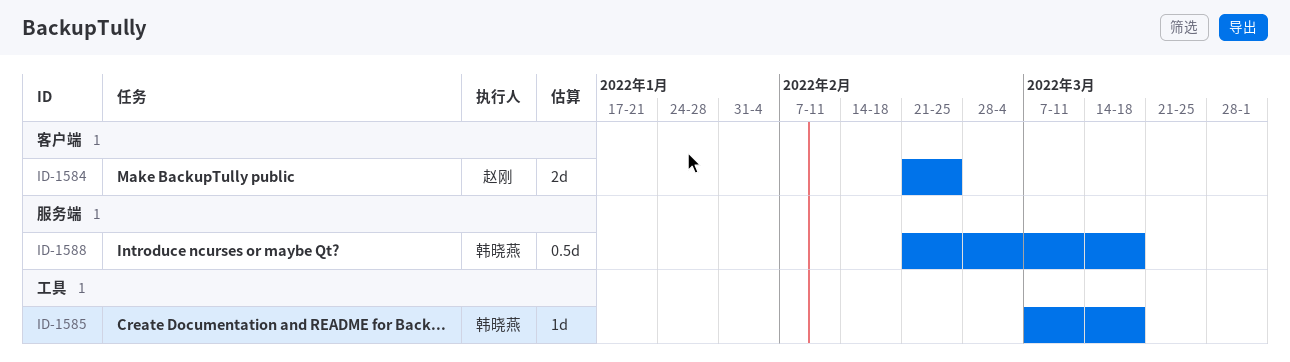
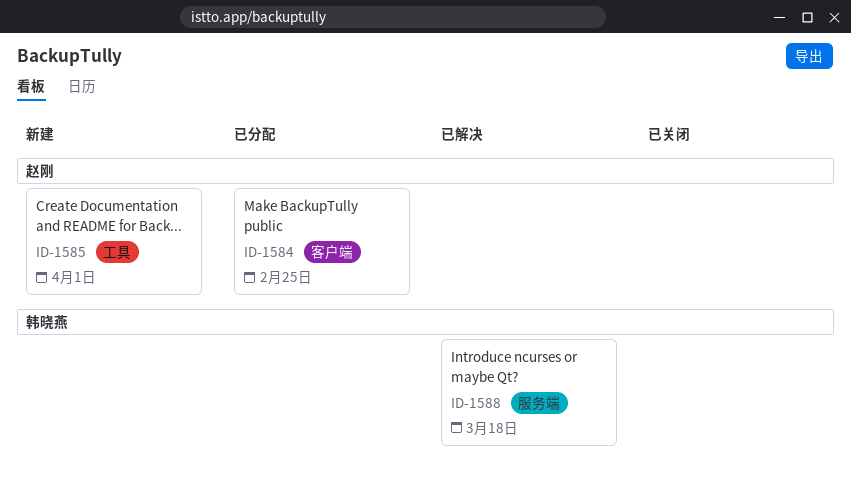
ID-1585, owner: 韩晓燕 -> 赵刚
ID-1585, due: Mar 18 -> Apr 1

